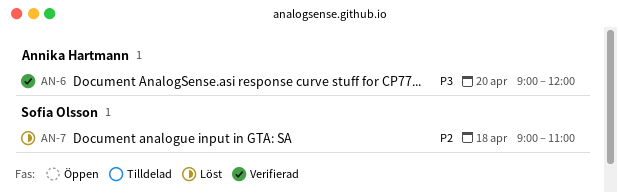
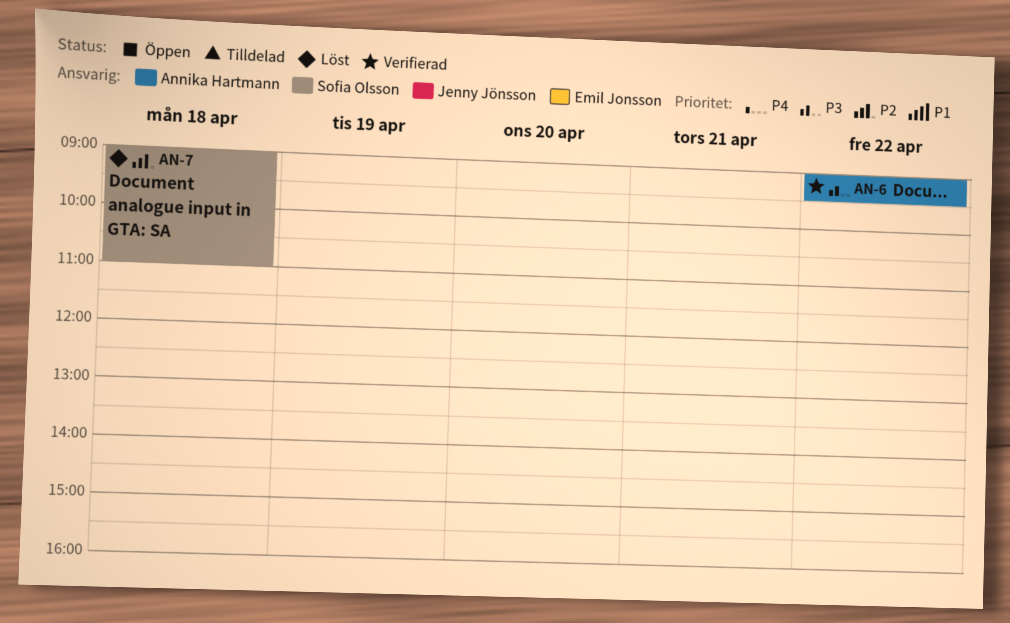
AN-6, day: Apr 20 -> Apr 22
AN-6, ends: 12:00 -> 09:30

